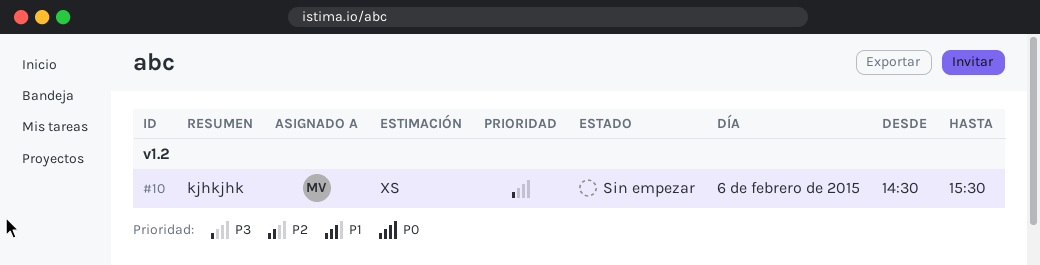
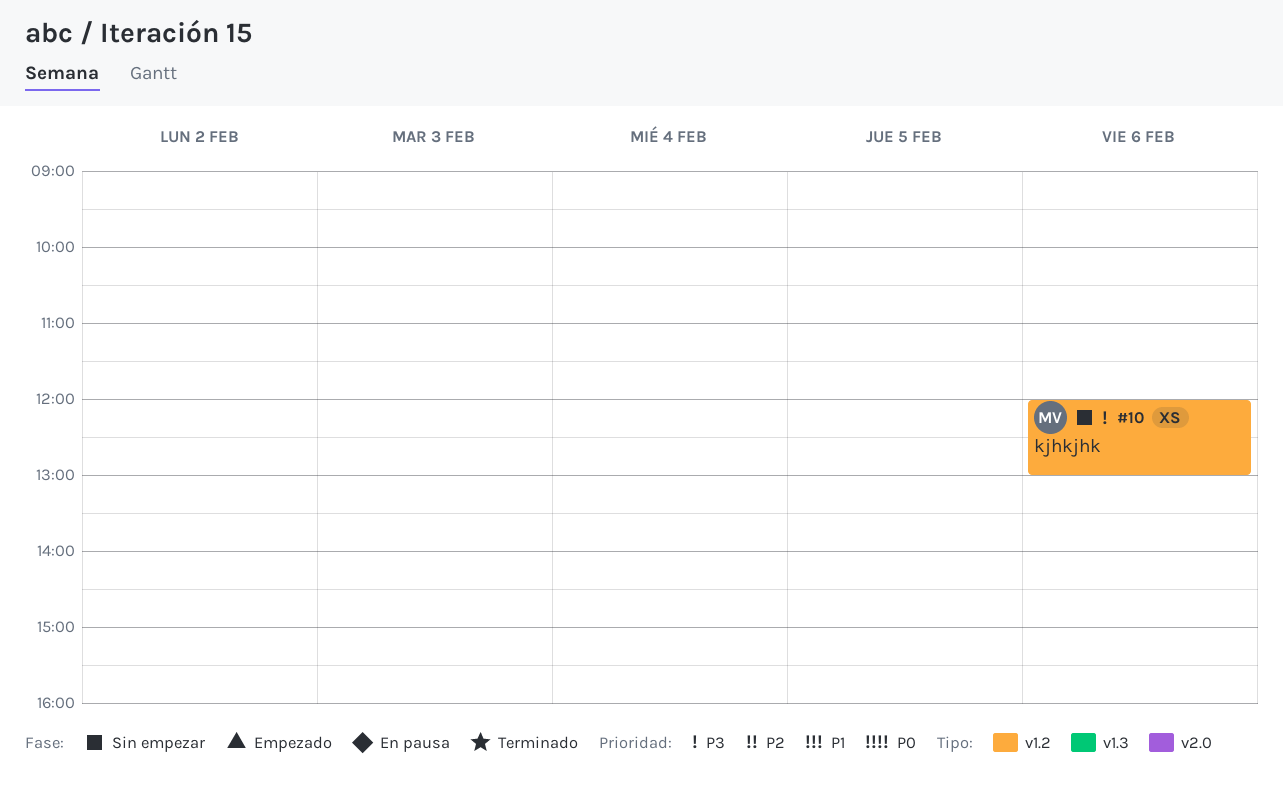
#10, begins: 14:30 -> 12:00
#10, ends: 15:30 -> 13:00

